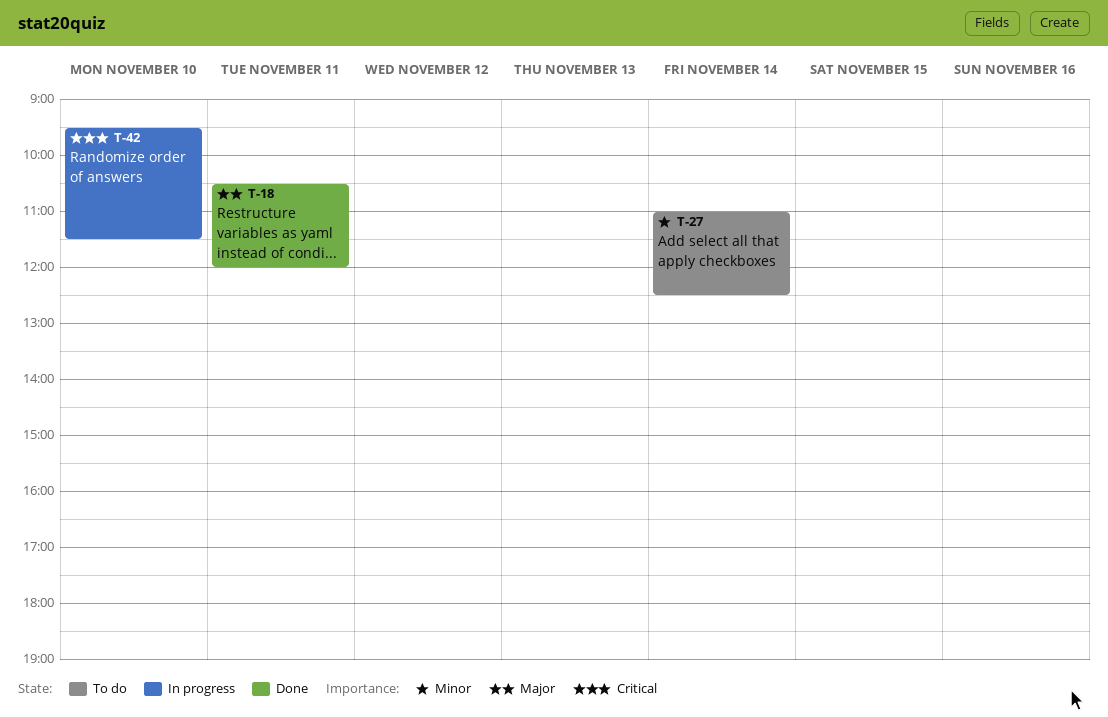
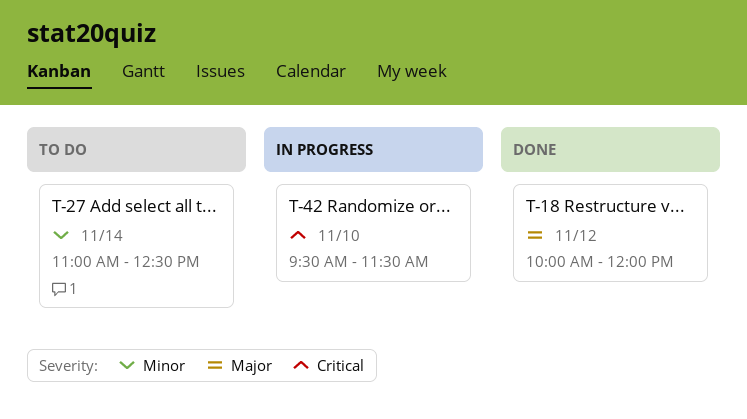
T-18, day: Nov 11 -> Nov 12
T-18, begins: 10:30 -> 10:00

